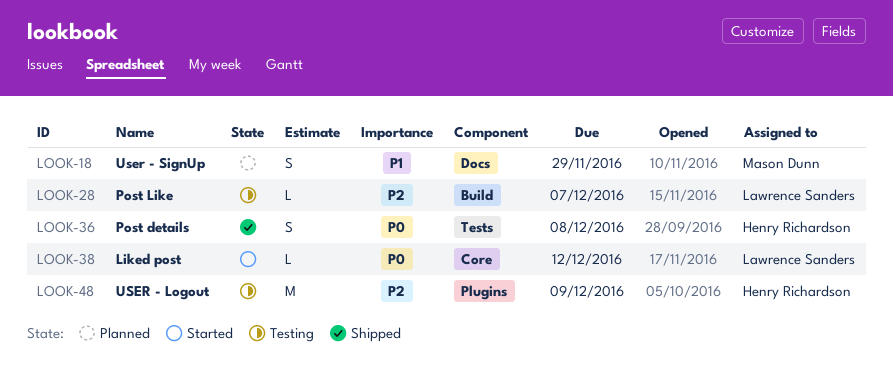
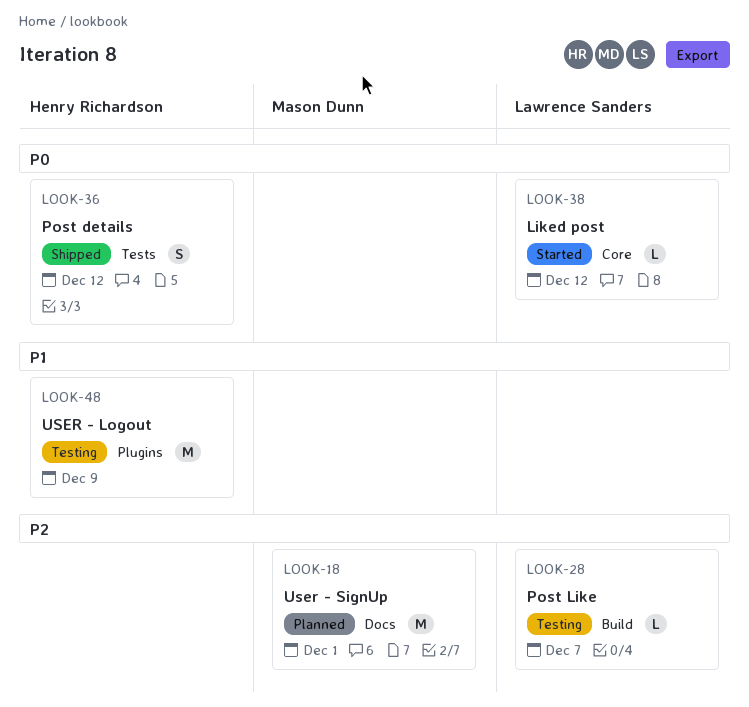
LOOK-18, priority: P1 -> P2
LOOK-18, estimate: S -> M
LOOK-18, due: Nov 29 -> Dec 1
LOOK-36, due: Dec 8 -> Dec 12
LOOK-48, priority: P2 -> P1

